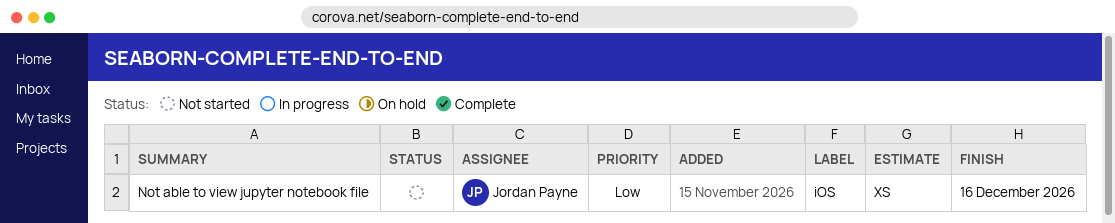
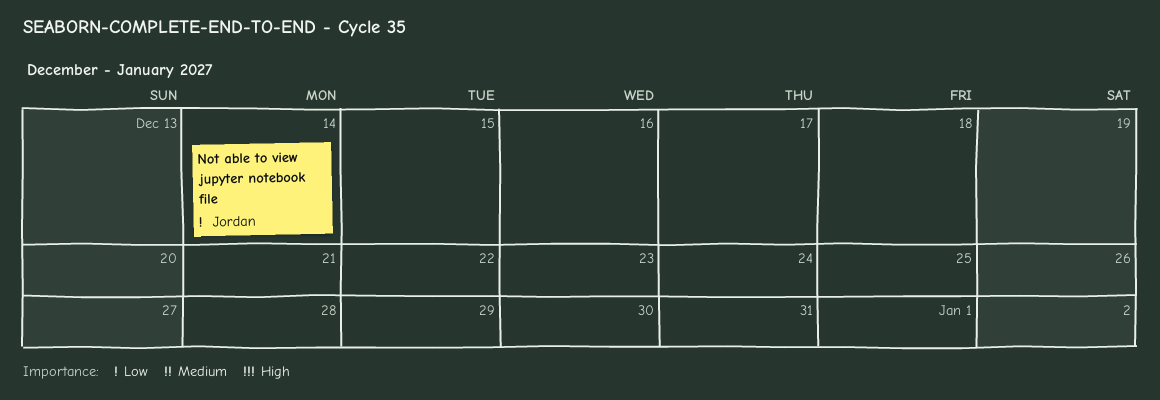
Not able to view jupyter notebook file, due: Dec 16 -> Dec 14

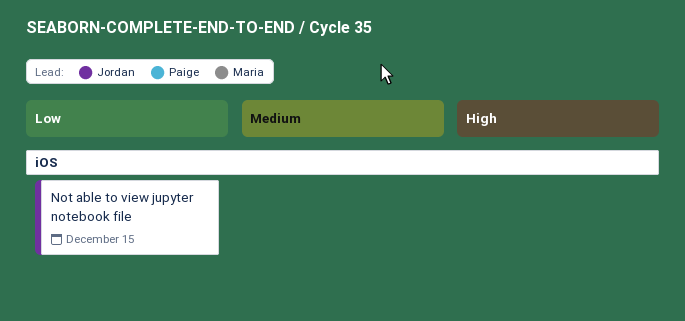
Not able to view jupyter notebook file, due: Dec 14 -> Dec 15

